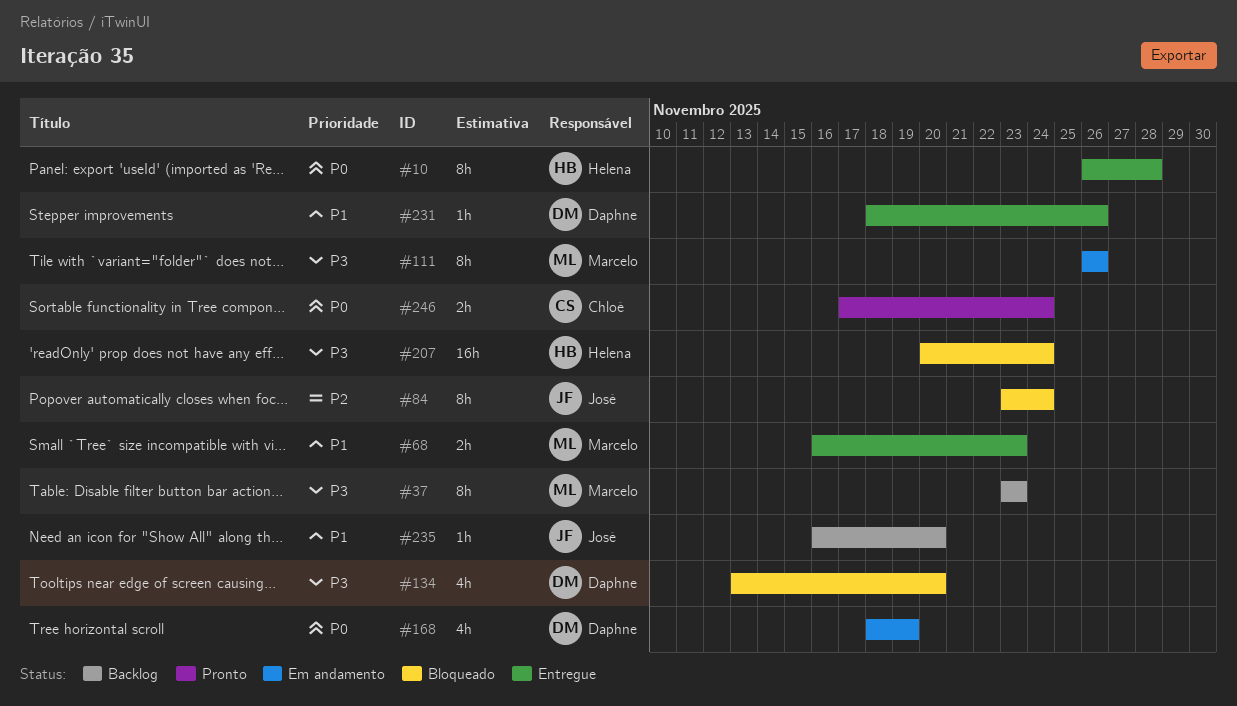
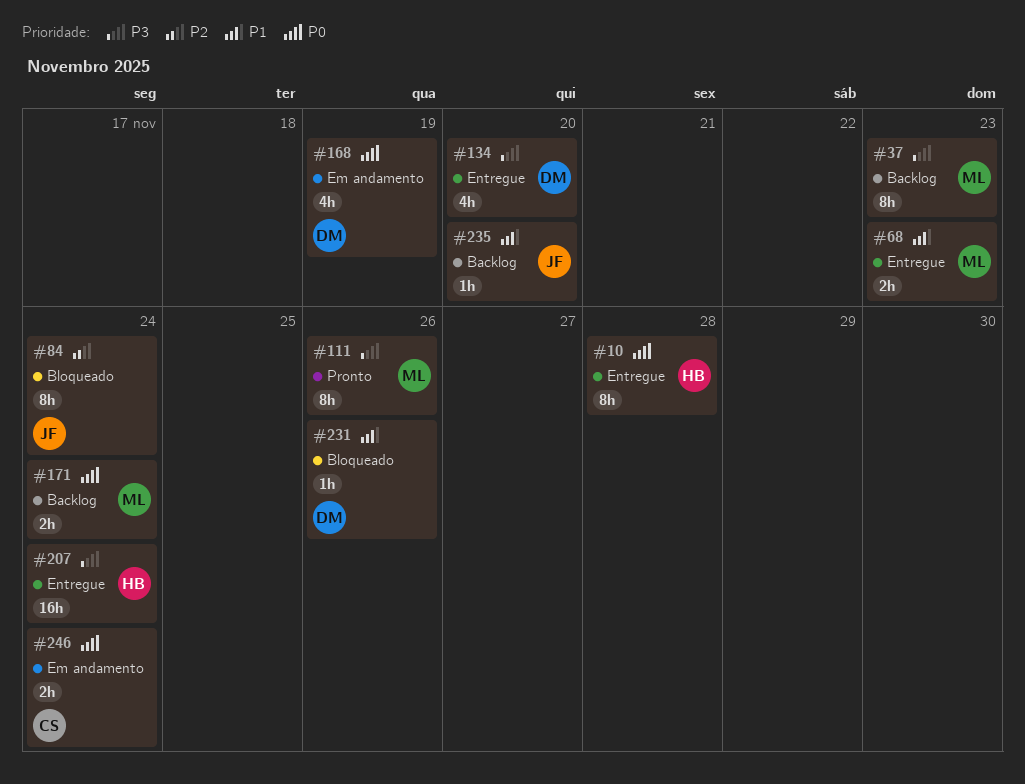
#111, status: Em andamento -> Pronto
#134, status: Bloqueado -> Entregue
#171: none -> present
#207, status: Bloqueado -> Entregue
#231, status: Entregue -> Bloqueado
#246, status: Pronto -> Em andamento

